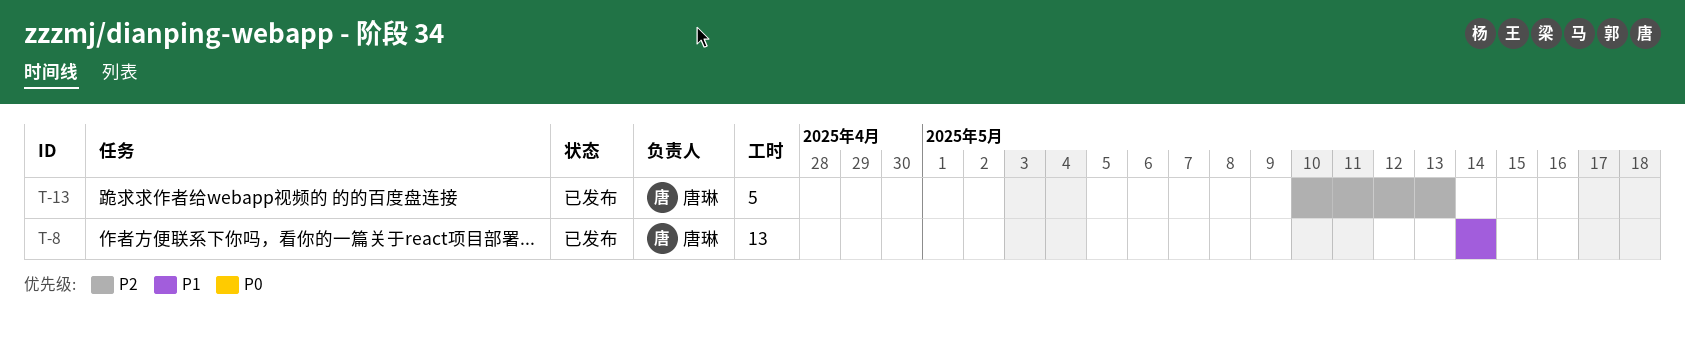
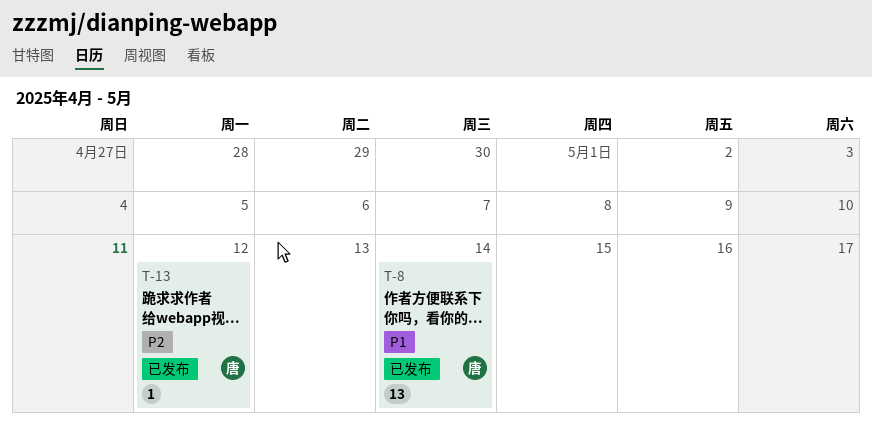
T-13, estimate: 5 -> 1
T-13, due: May 13 -> May 12

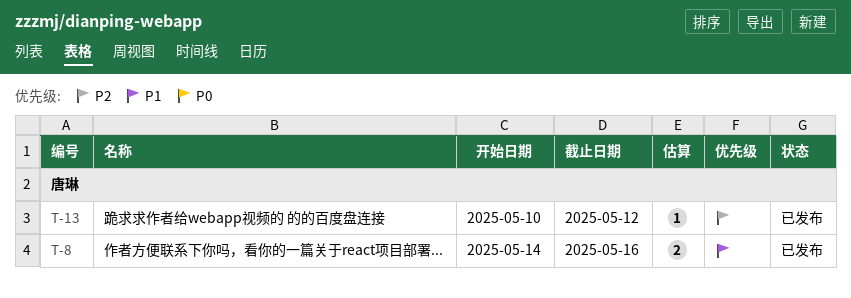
T-8, estimate: 13 -> 2
T-8, due: May 14 -> May 16

